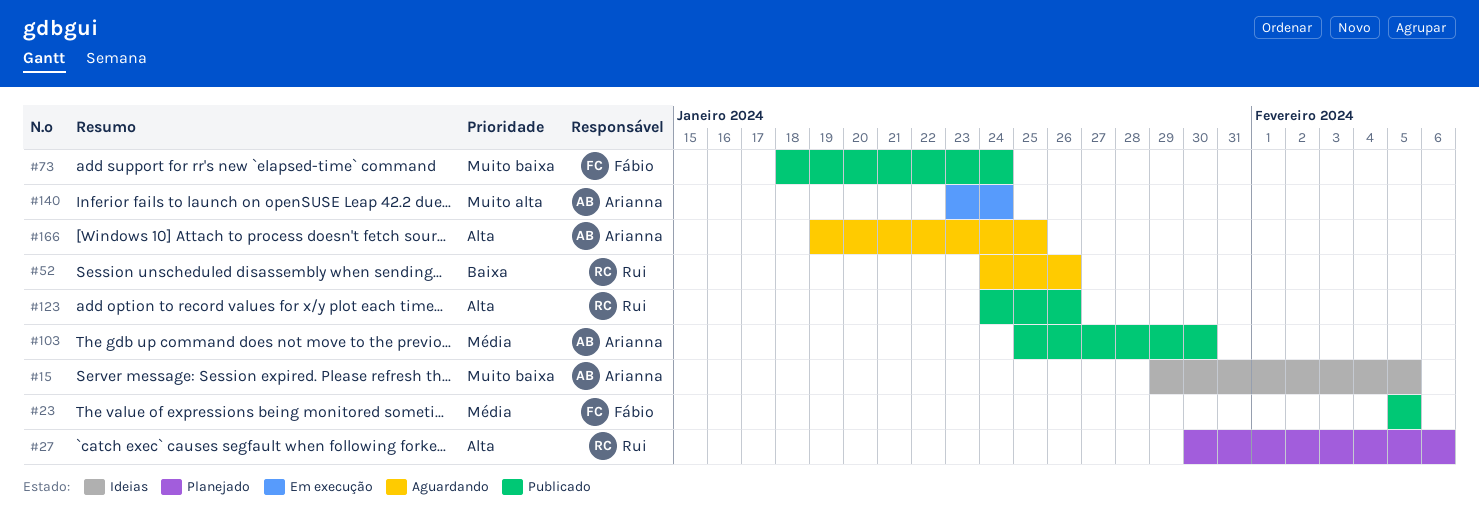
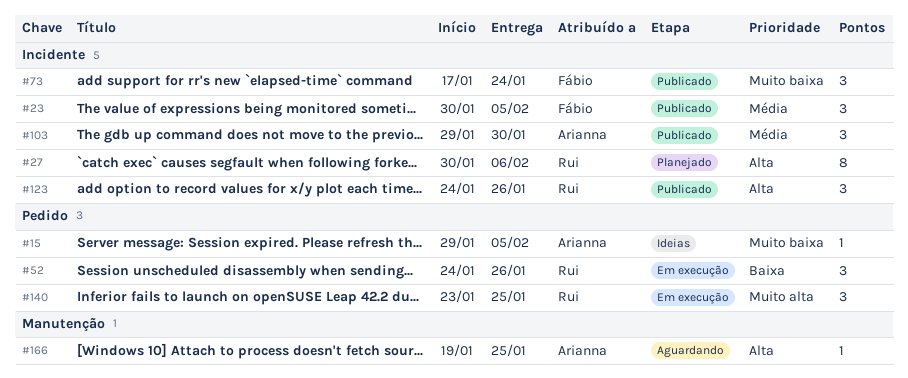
#23, start: Feb 5 -> Jan 30
#52, status: Aguardando -> Em execução
#73, start: Jan 18 -> Jan 17
#103, start: Jan 25 -> Jan 29
#140, owner: Arianna -> Rui
#140, due: Jan 24 -> Jan 25

